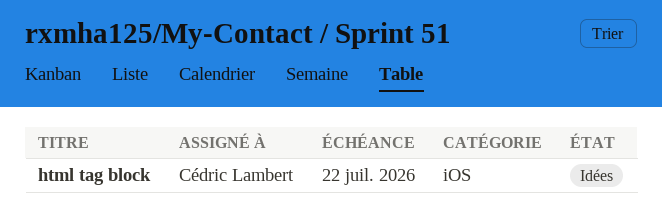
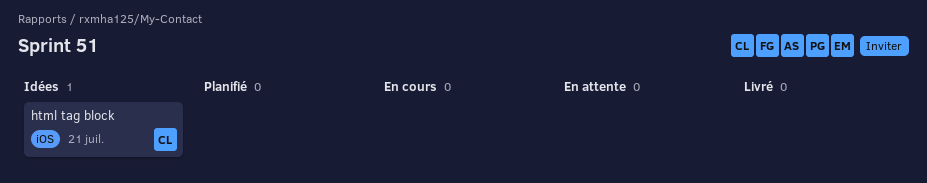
html tag block, due: Jul 22 -> Jul 21

